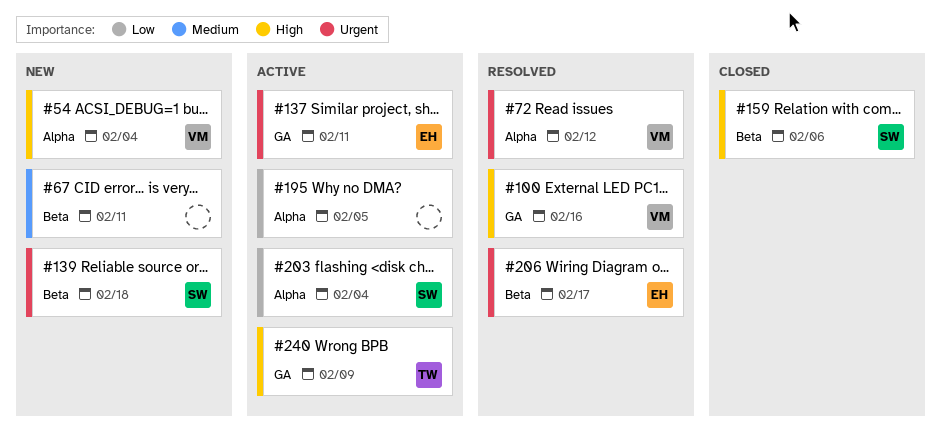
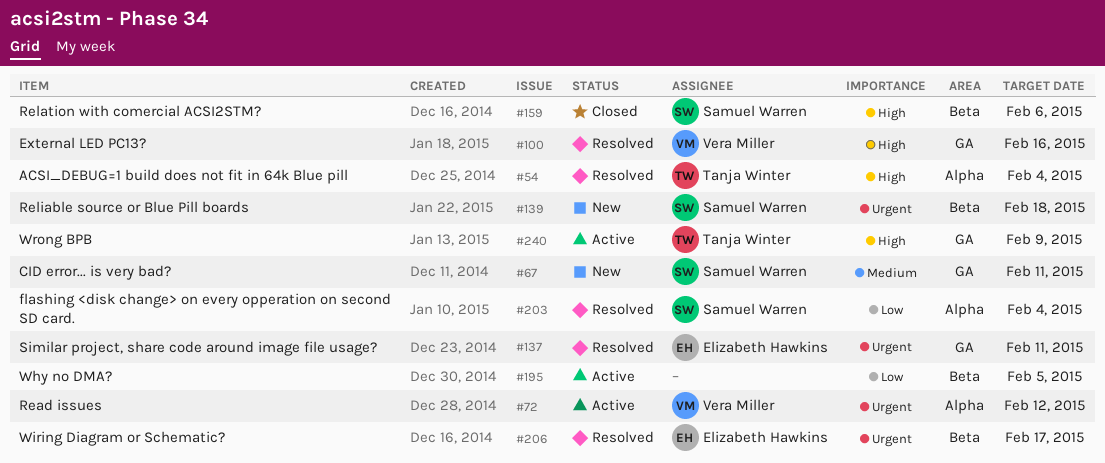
#54, status: New -> Resolved
#54, owner: Vera Miller -> Tanja Winter
#67, owner: none -> Samuel Warren
#67, label: Beta -> GA
#72, status: Resolved -> Active
#137, status: Active -> Resolved
#195, label: Alpha -> Beta
#203, status: Active -> Resolved

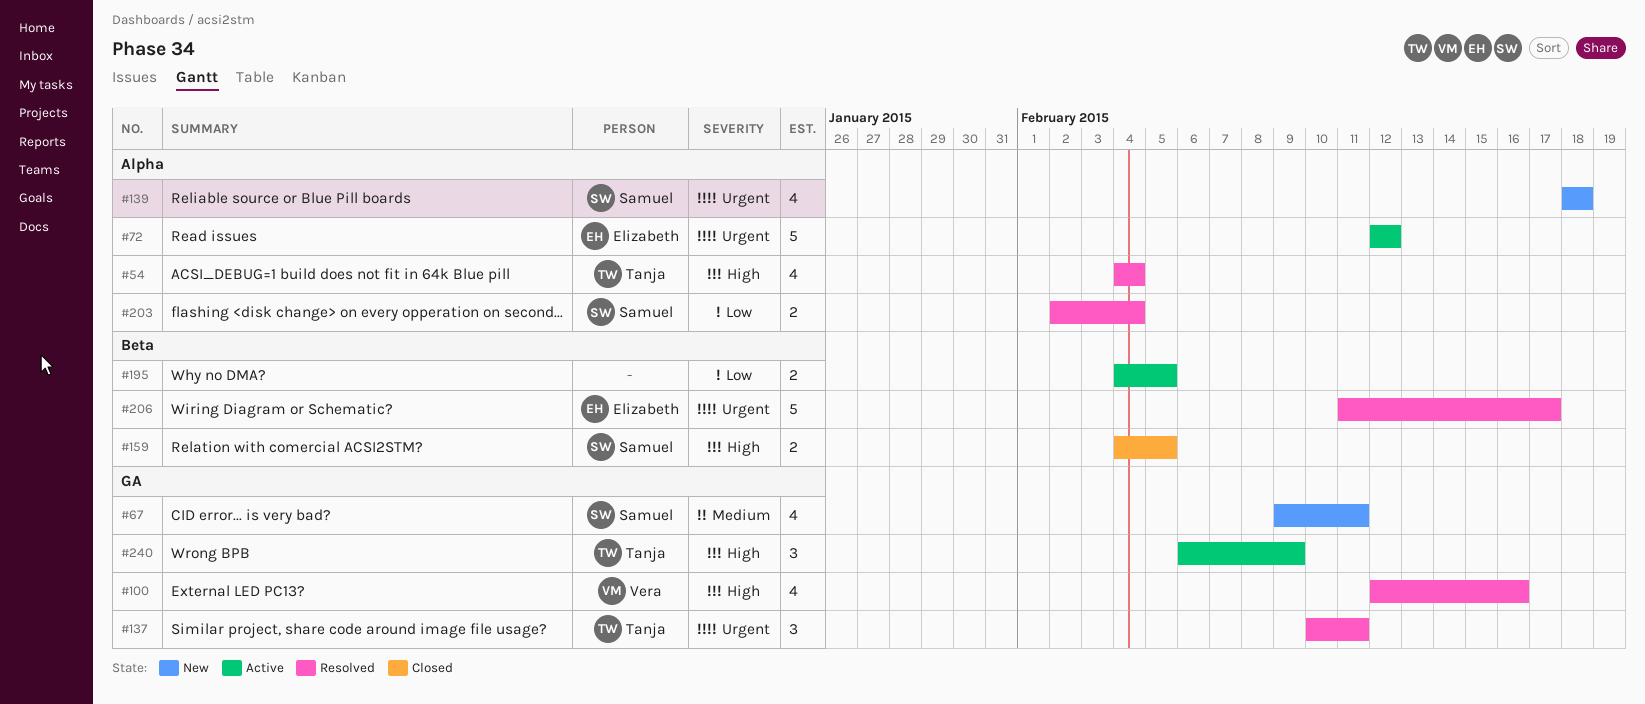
#72, owner: Vera Miller -> Elizabeth Hawkins
#137, owner: Elizabeth Hawkins -> Tanja Winter
#139, label: Beta -> Alpha
#159, due: Feb 6 -> Feb 5

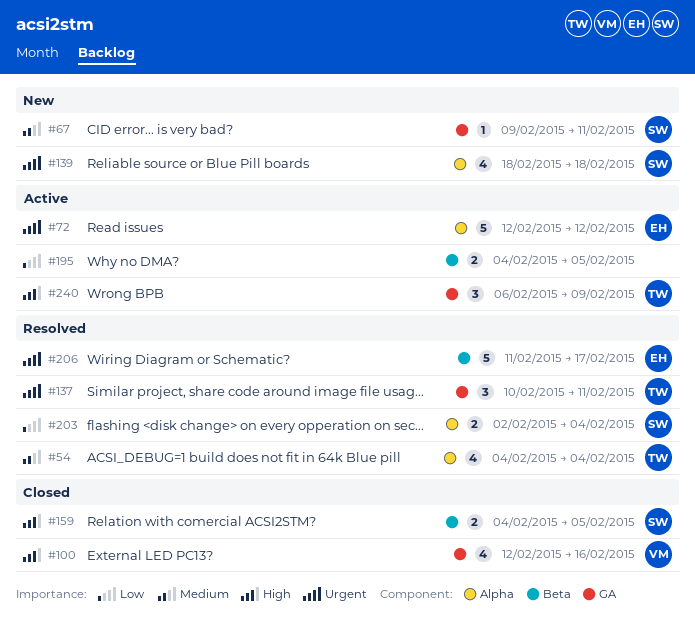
#54, priority: High -> Medium
#67, estimate: 4 -> 1
#100, status: Resolved -> Closed

